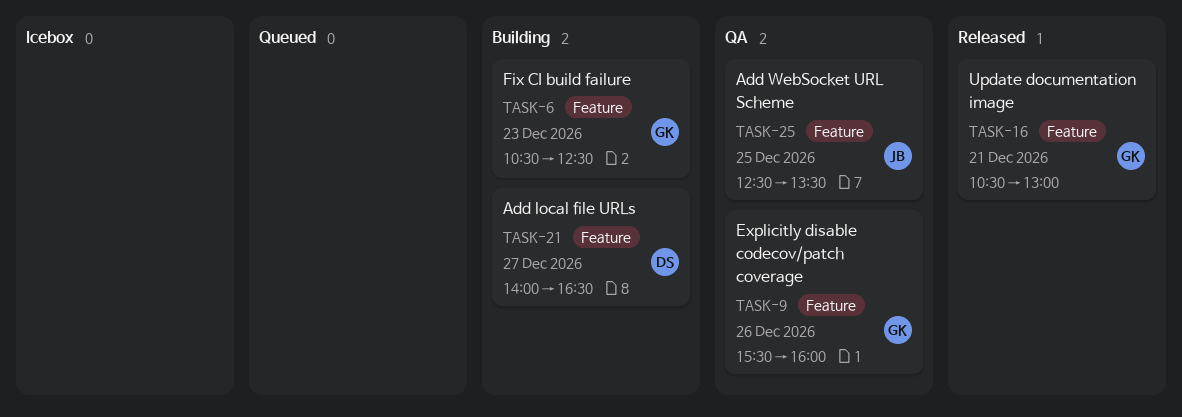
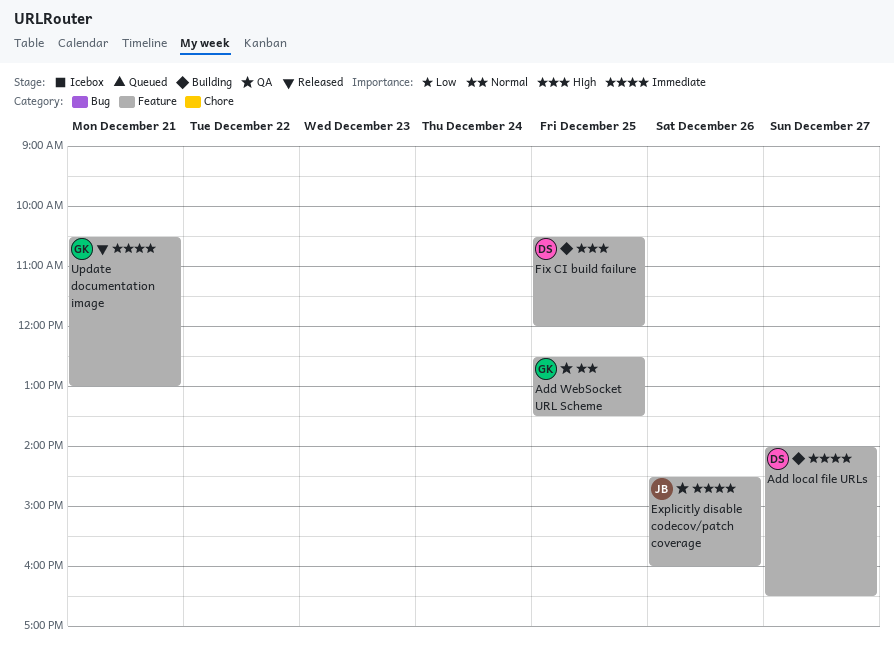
Add WebSocket URL Scheme, owner: JB -> GK
Explicitly disable codecov/patch coverage, owner: GK -> JB
Explicitly disable codecov/patch coverage, begins: 15:30 -> 14:30
Fix CI build failure, owner: GK -> DS
Fix CI build failure, day: Dec 23 -> Dec 25
Fix CI build failure, ends: 12:30 -> 12:00

